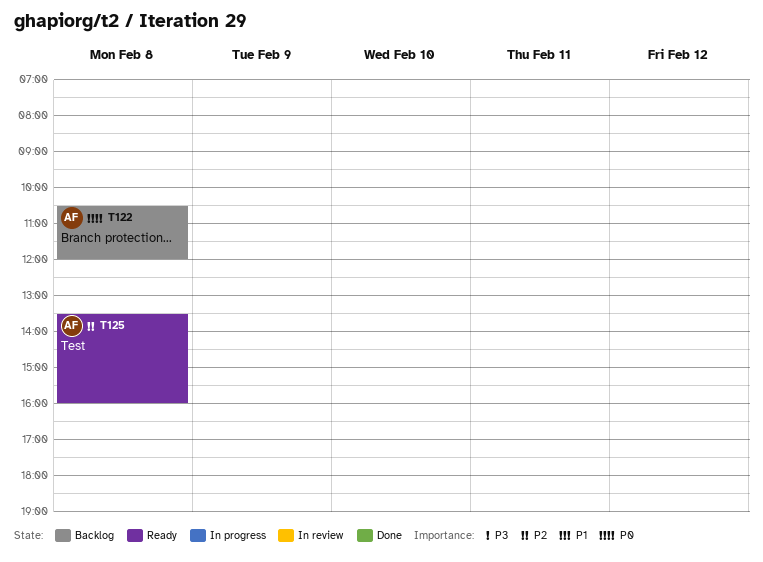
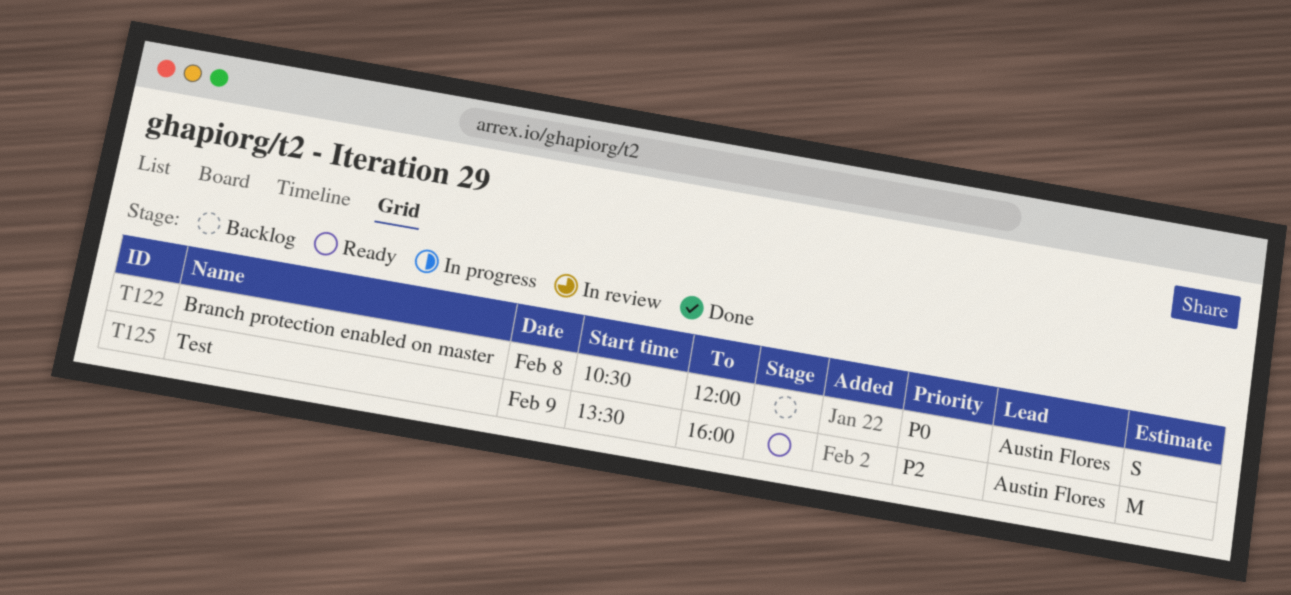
T125, day: Feb 8 -> Feb 9

